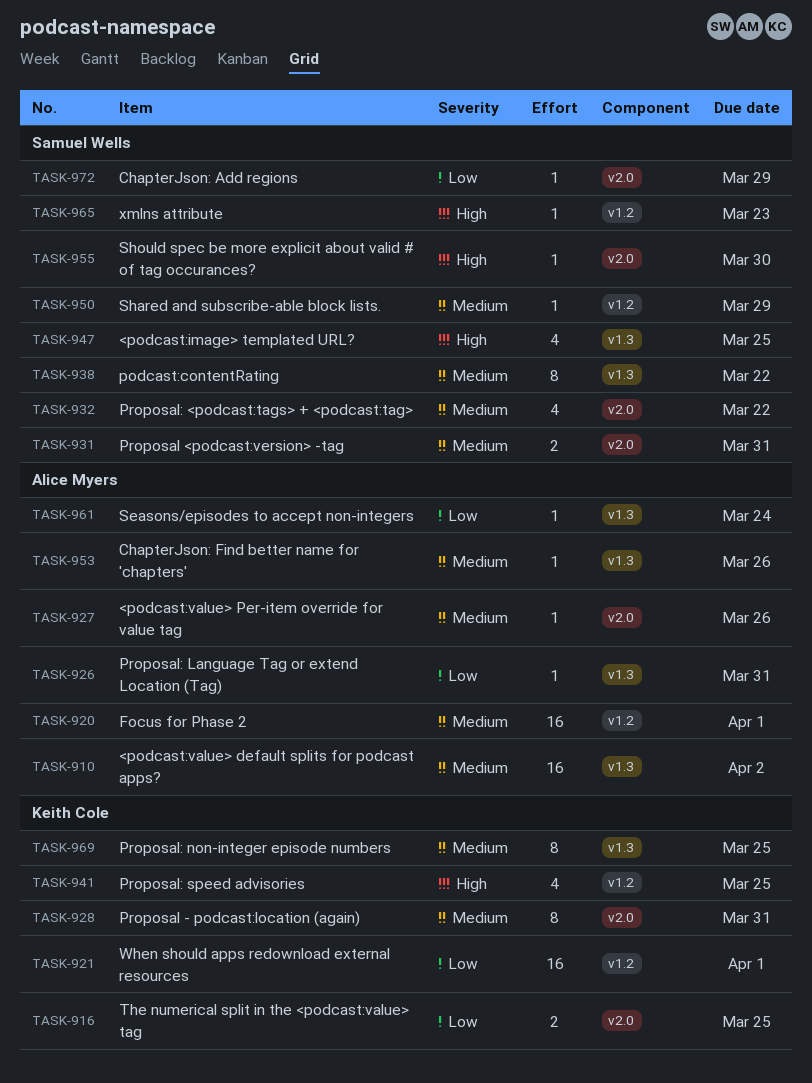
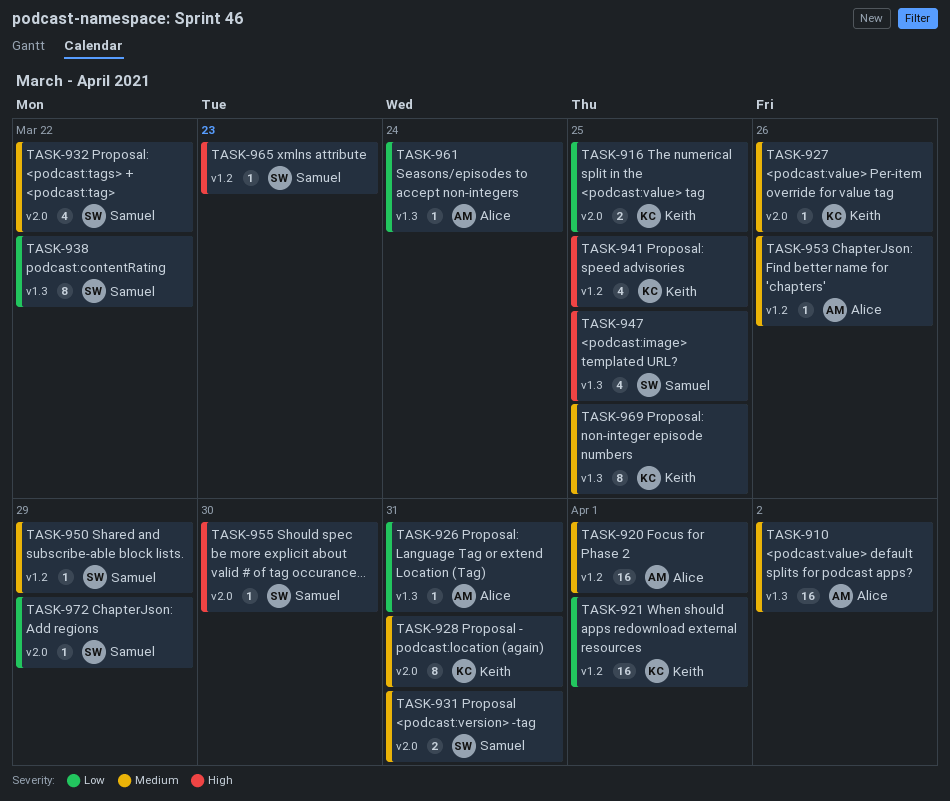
TASK-927, owner: Alice Myers -> Keith Cole
TASK-938, priority: Medium -> Low
TASK-953, label: v1.3 -> v1.2

